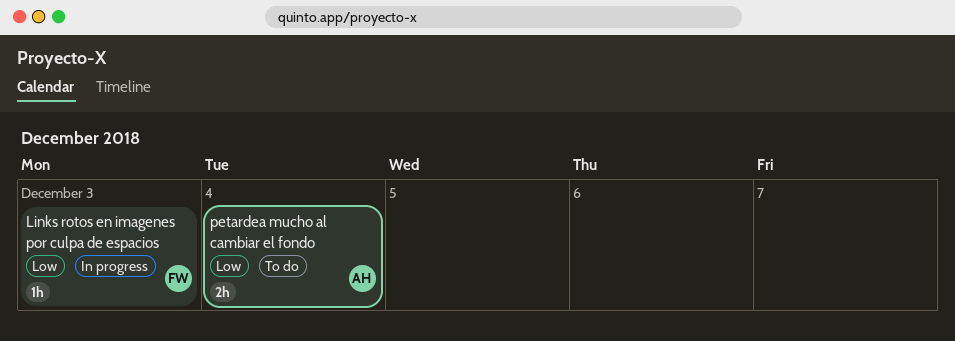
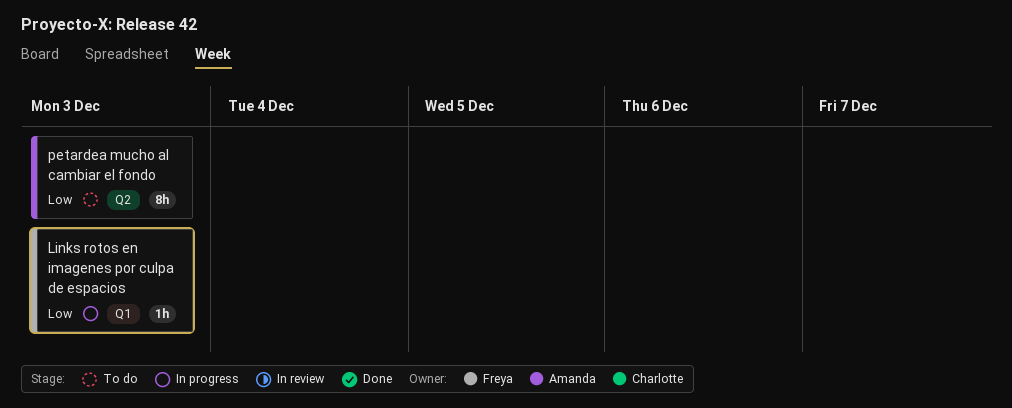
petardea mucho al cambiar el fondo, estimate: 2h -> 8h
petardea mucho al cambiar el fondo, due: Dec 4 -> Dec 3

